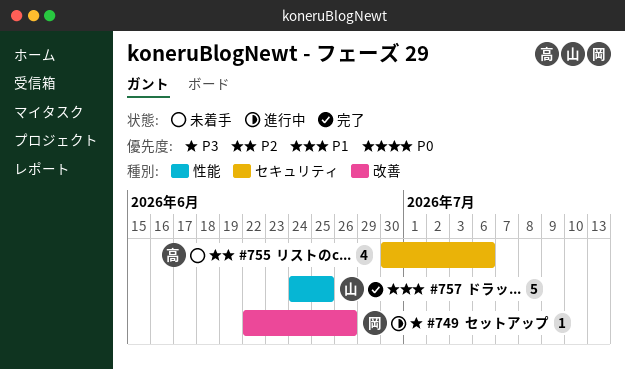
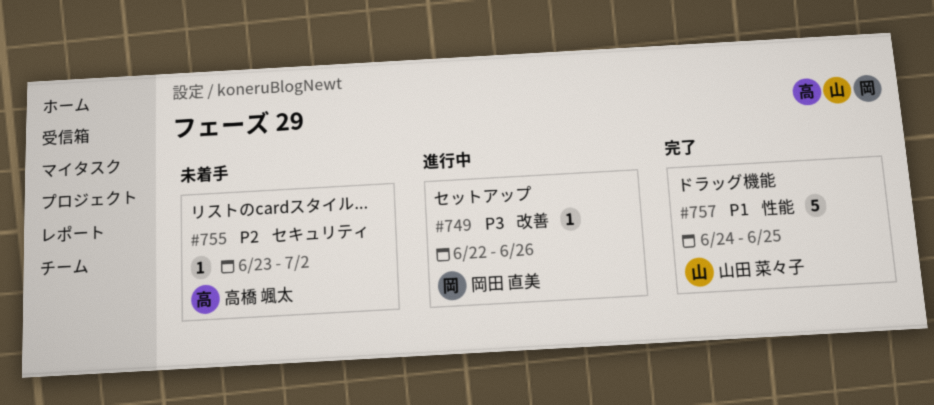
#755, estimate: 4 -> 1
#755, start: Jun 30 -> Jun 23
#755, due: Jul 6 -> Jul 2

